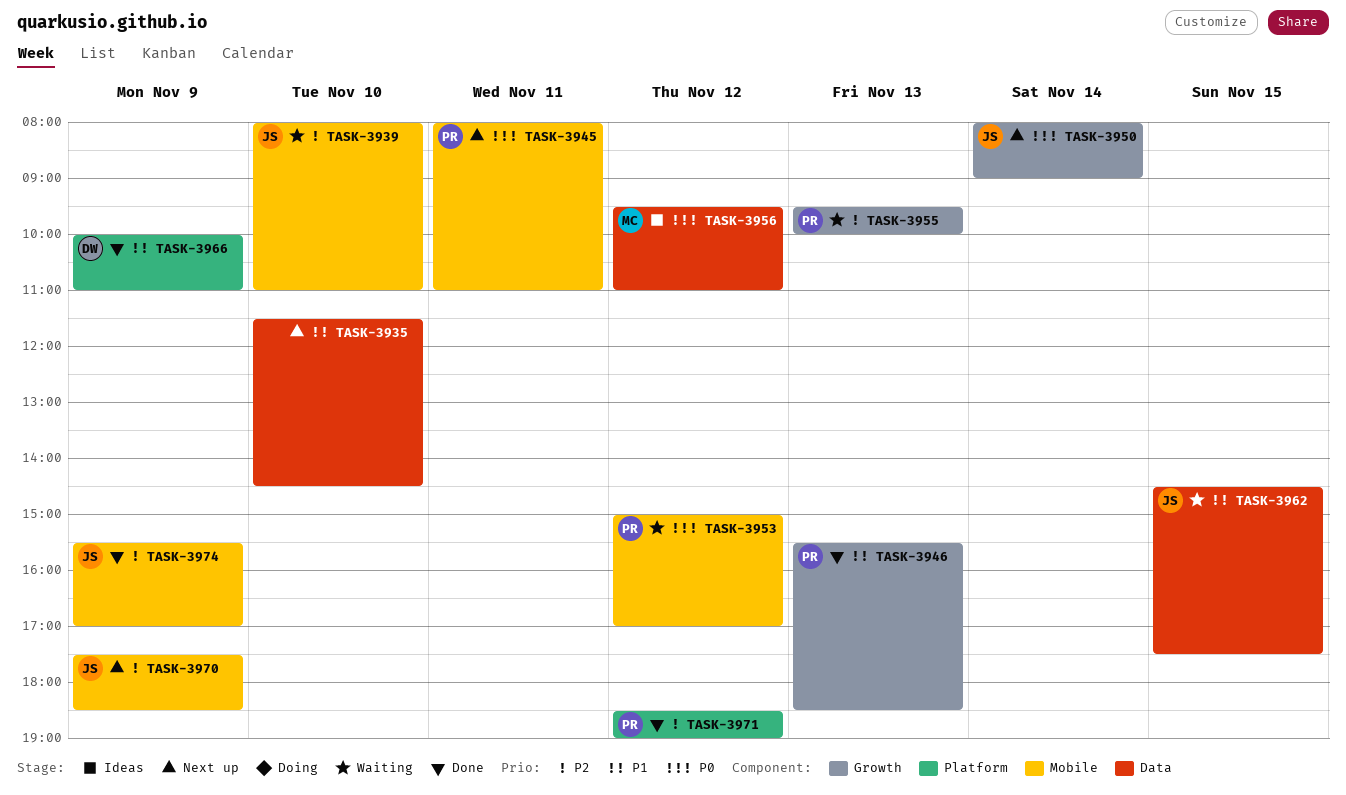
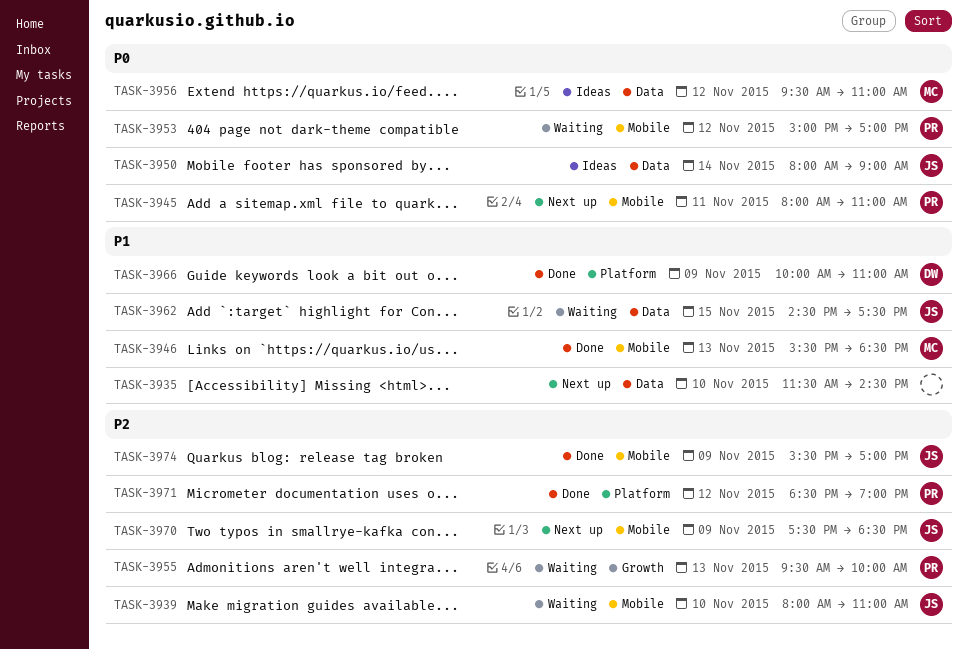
TASK-3946, owner: PR -> MC
TASK-3946, label: Growth -> Mobile
TASK-3950, status: Next up -> Ideas
TASK-3950, label: Growth -> Data

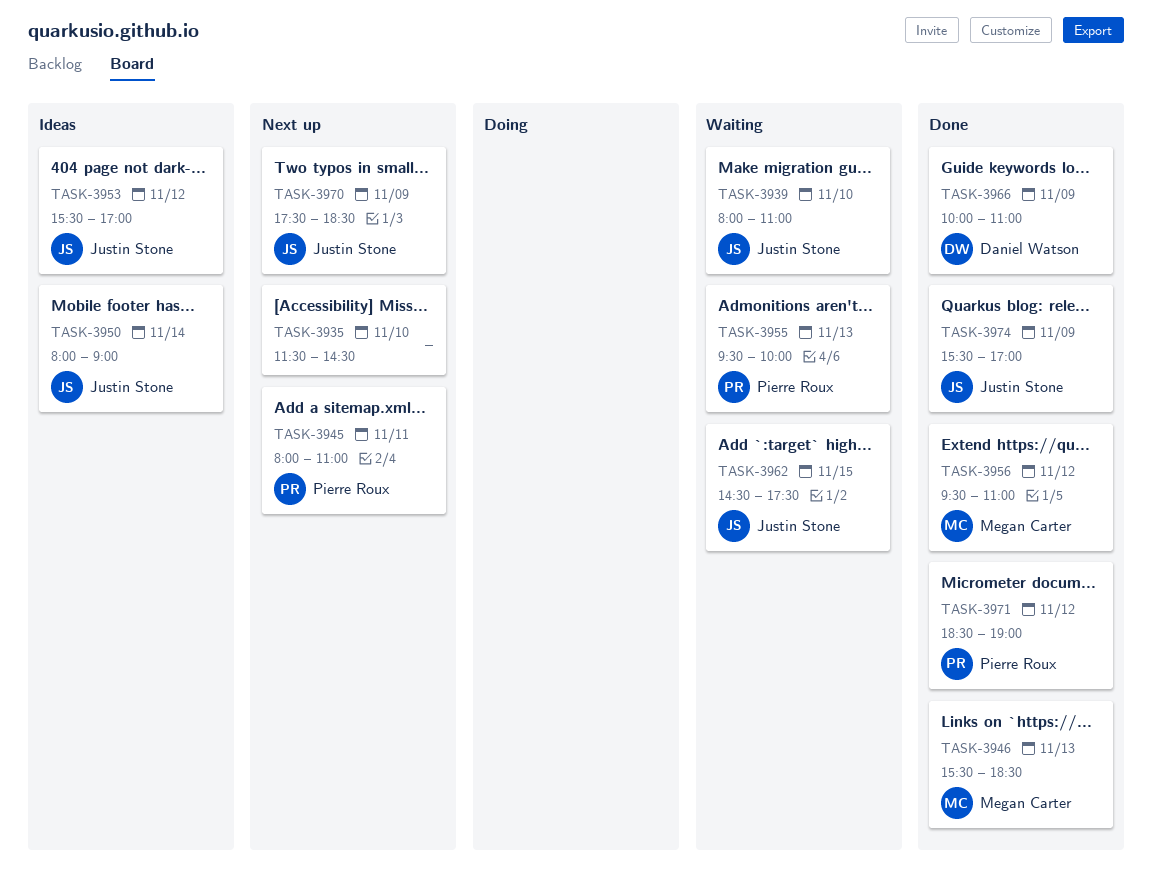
TASK-3953, status: Waiting -> Ideas
TASK-3953, owner: Pierre Roux -> Justin Stone
TASK-3953, begins: 15:00 -> 15:30
TASK-3956, status: Ideas -> Done

